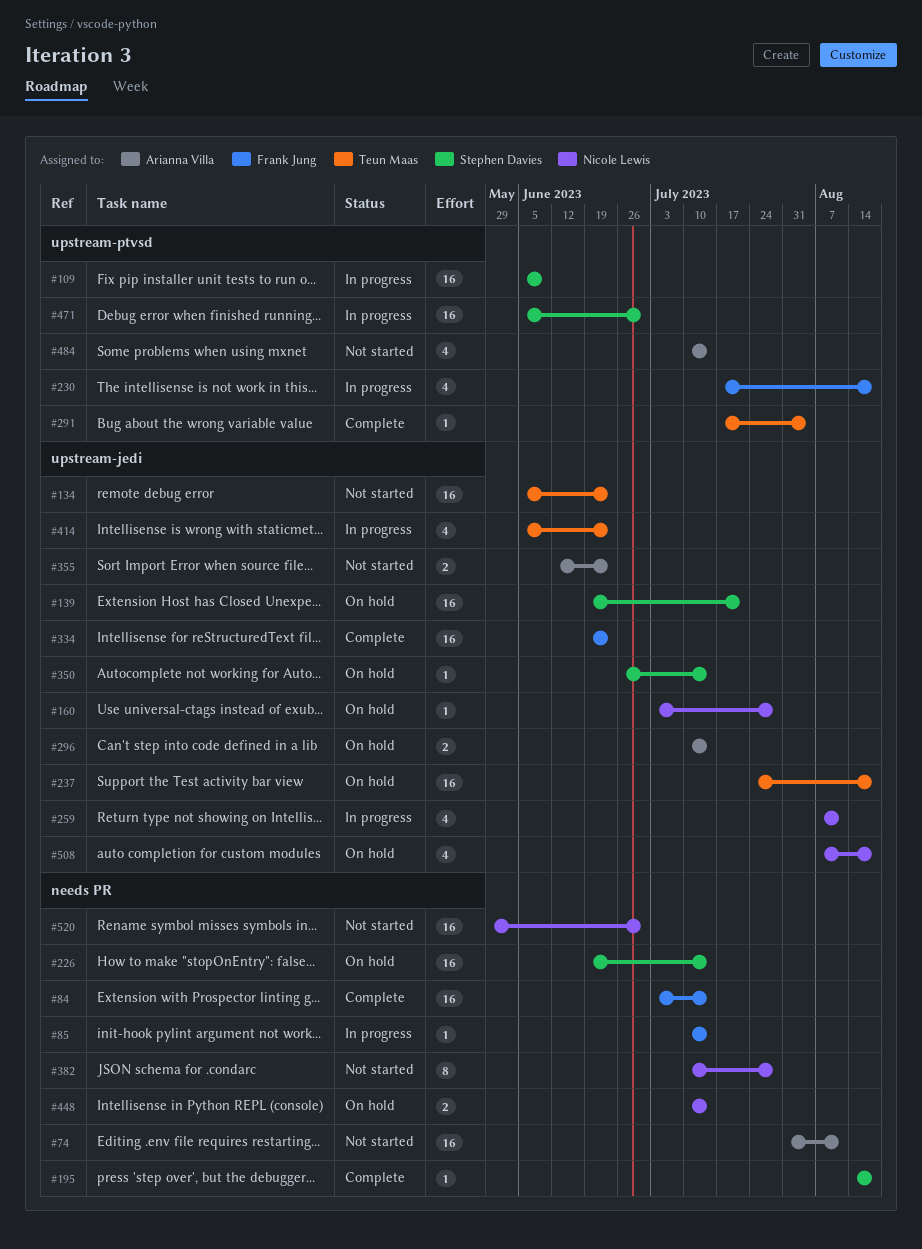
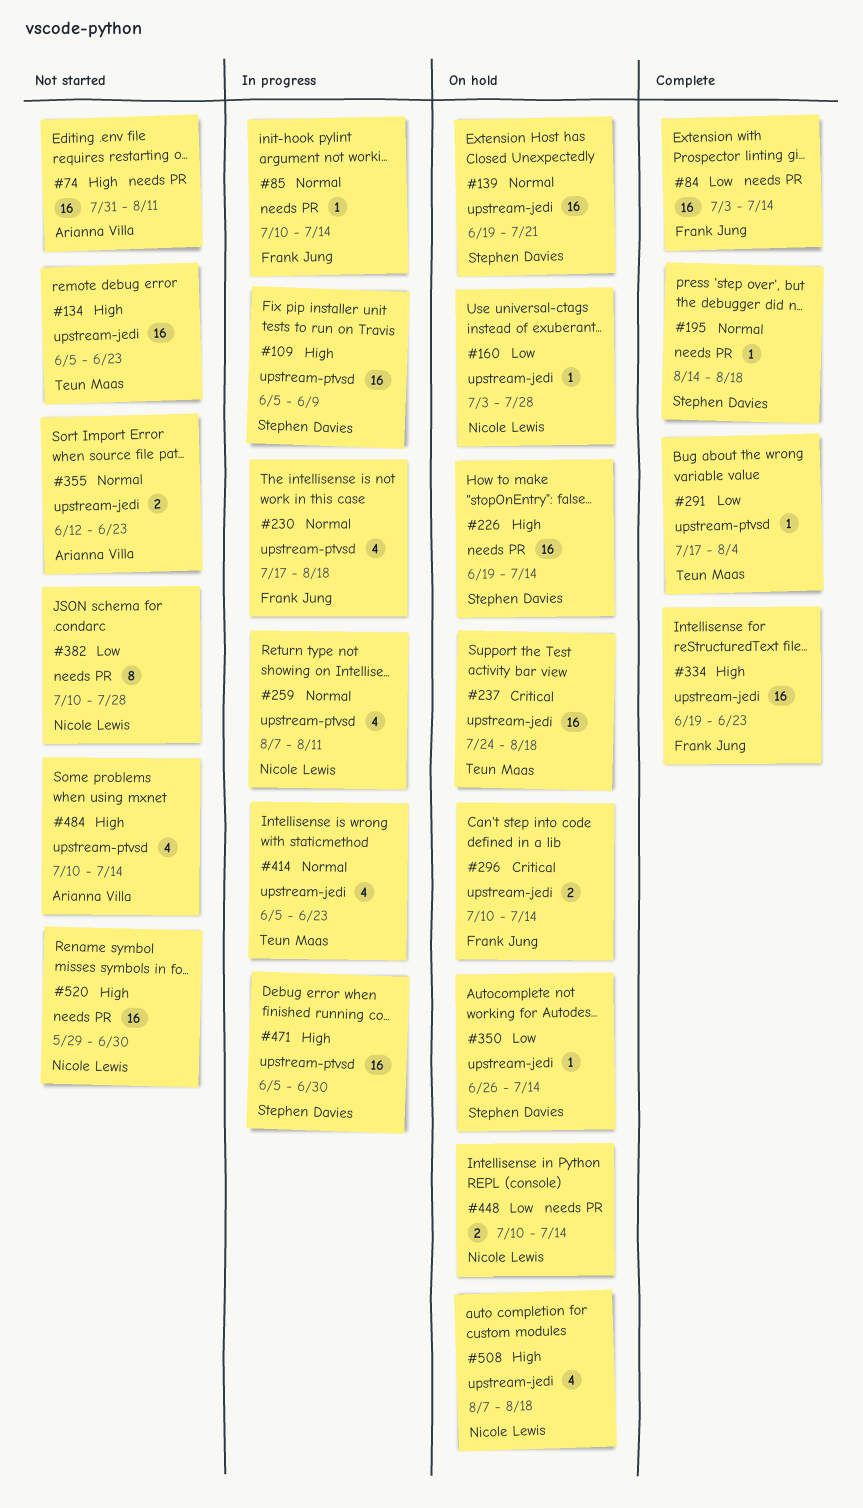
#259, label: upstream-jedi -> upstream-ptvsd
#296, owner: Arianna Villa -> Frank Jung

